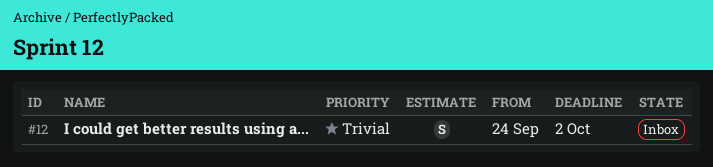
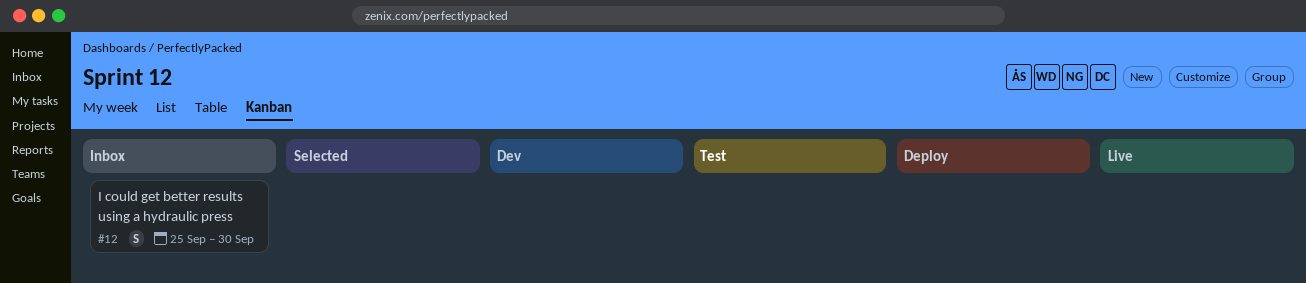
#12, start: Sep 24 -> Sep 25
#12, due: Oct 2 -> Sep 30

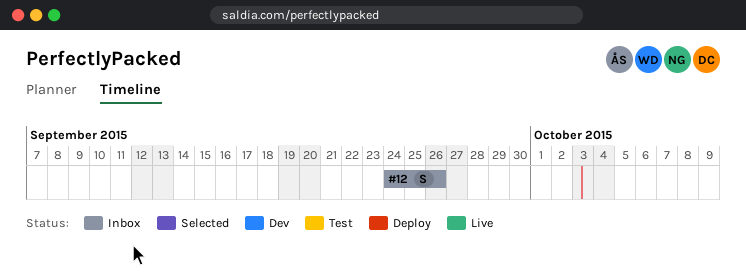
#12, start: Sep 25 -> Sep 24
#12, due: Sep 30 -> Sep 26

